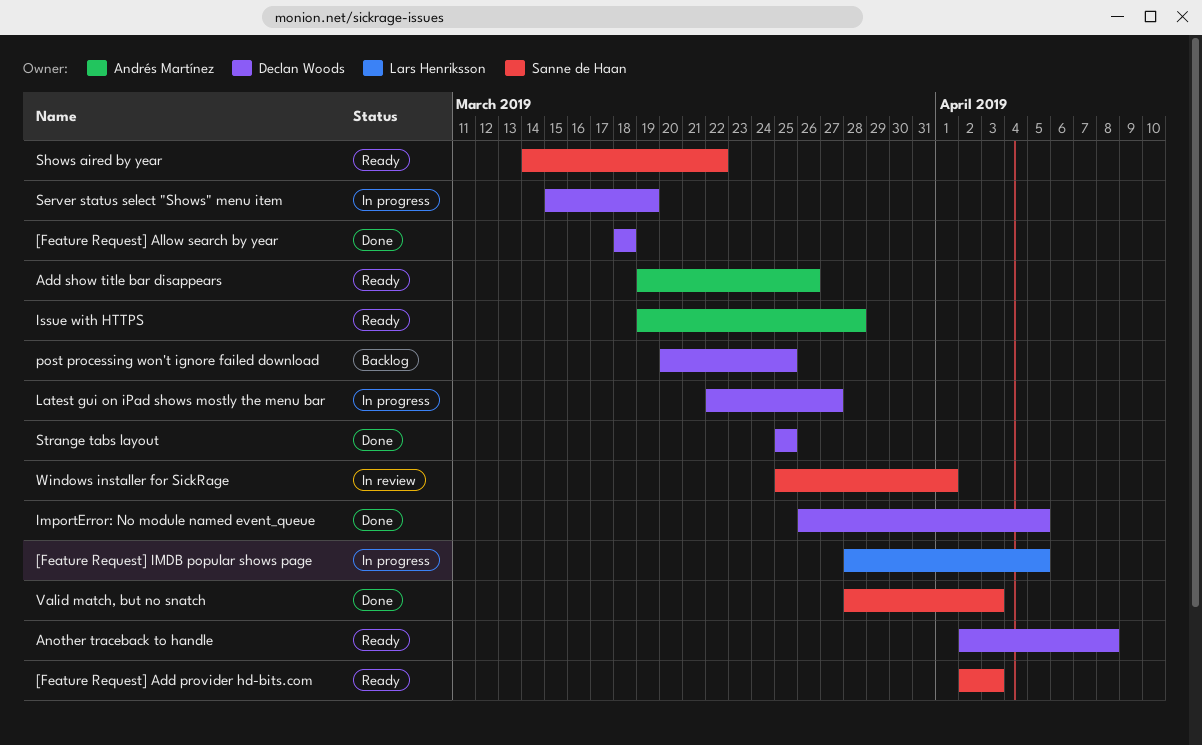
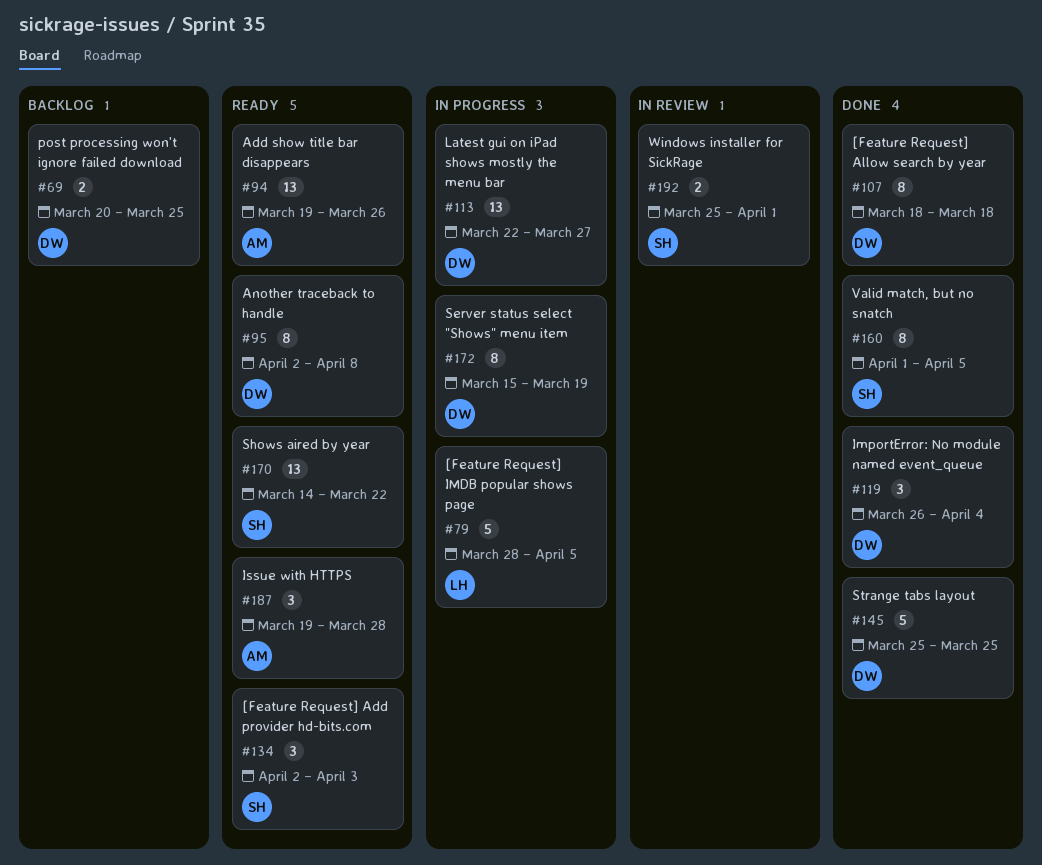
ImportError: No module named event_queue, due: Apr 5 -> Apr 4
Valid match, but no snatch, start: Mar 28 -> Apr 1
Valid match, but no snatch, due: Apr 3 -> Apr 5

